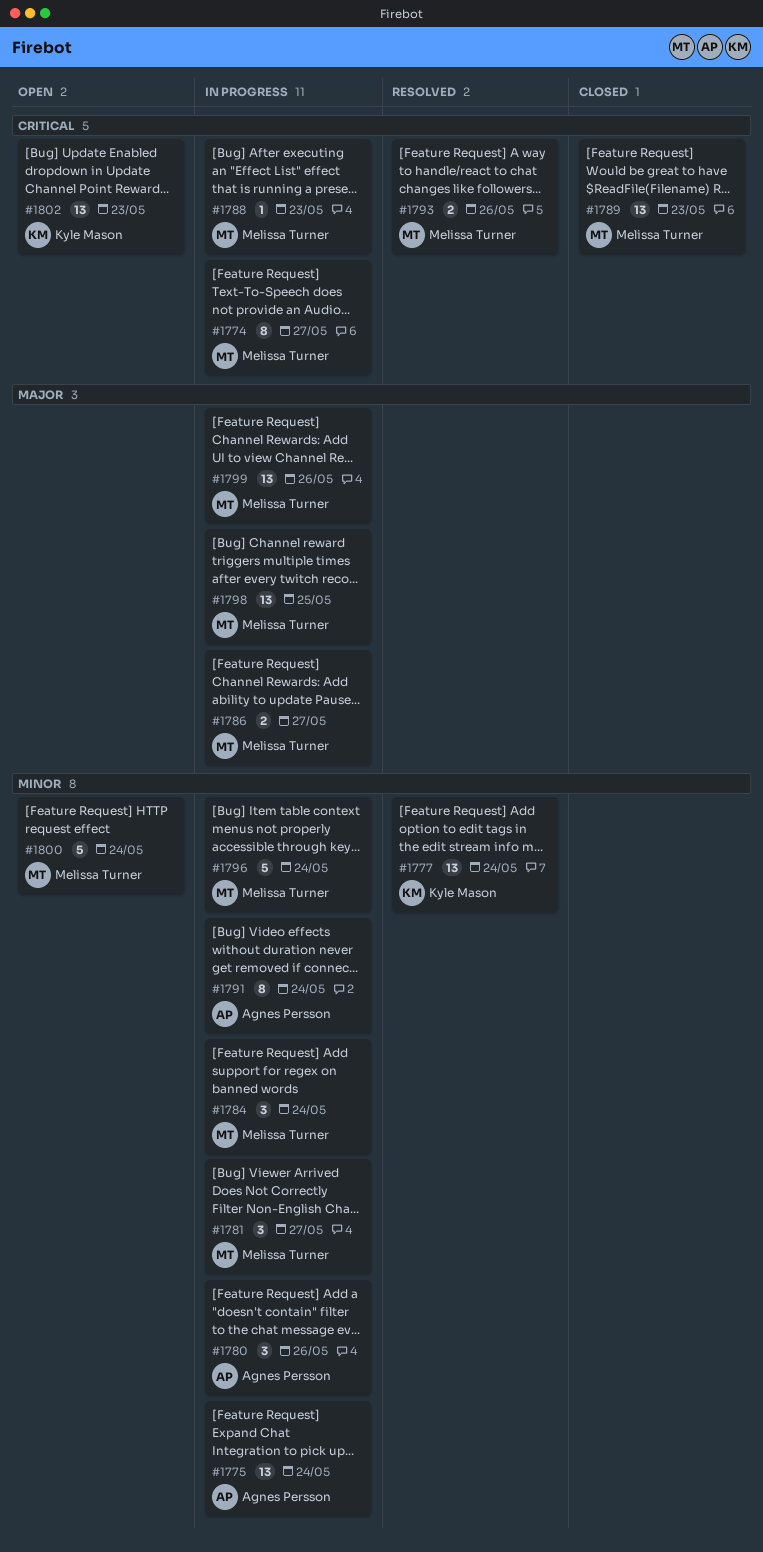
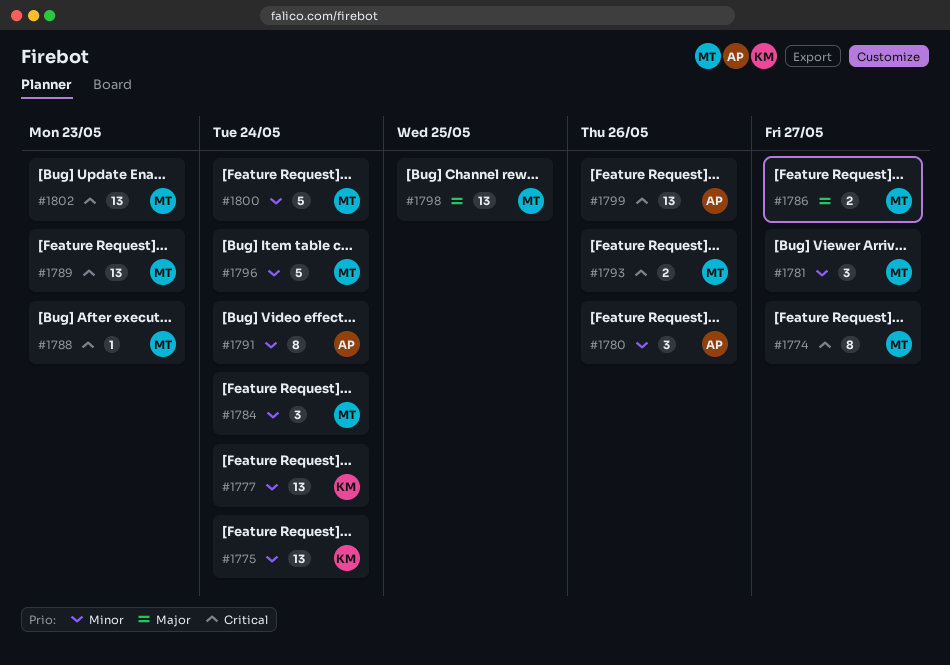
#1775, owner: Agnes Persson -> Kyle Mason
#1799, owner: Melissa Turner -> Agnes Persson
#1799, priority: Major -> Critical
#1802, owner: Kyle Mason -> Melissa Turner

